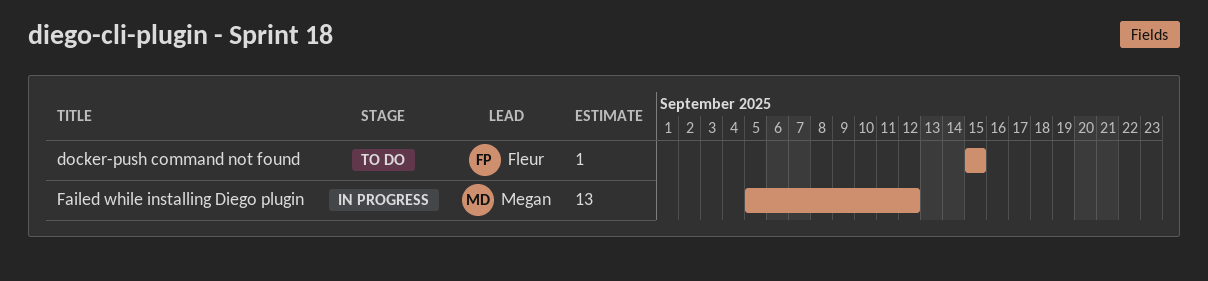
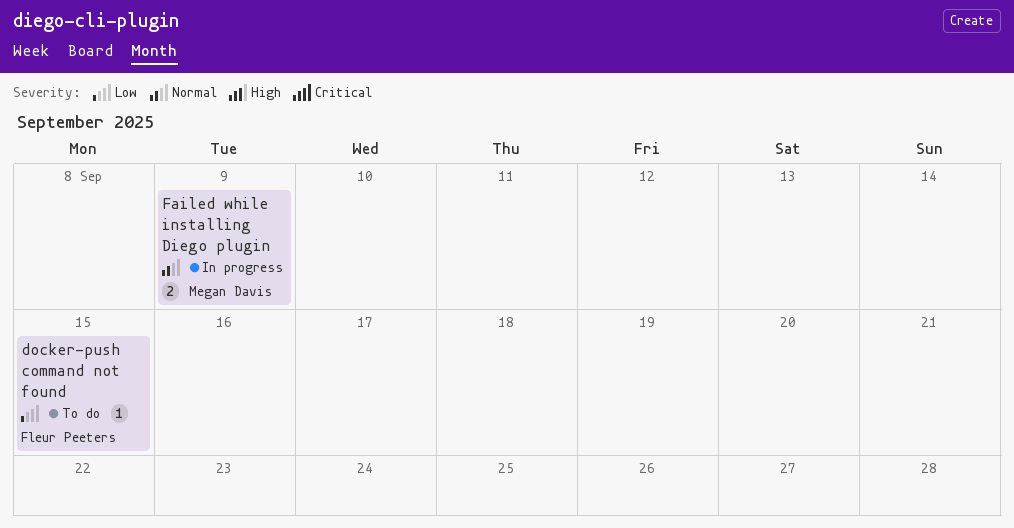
Failed while installing Diego plugin, estimate: 13 -> 2
Failed while installing Diego plugin, due: Sep 12 -> Sep 9

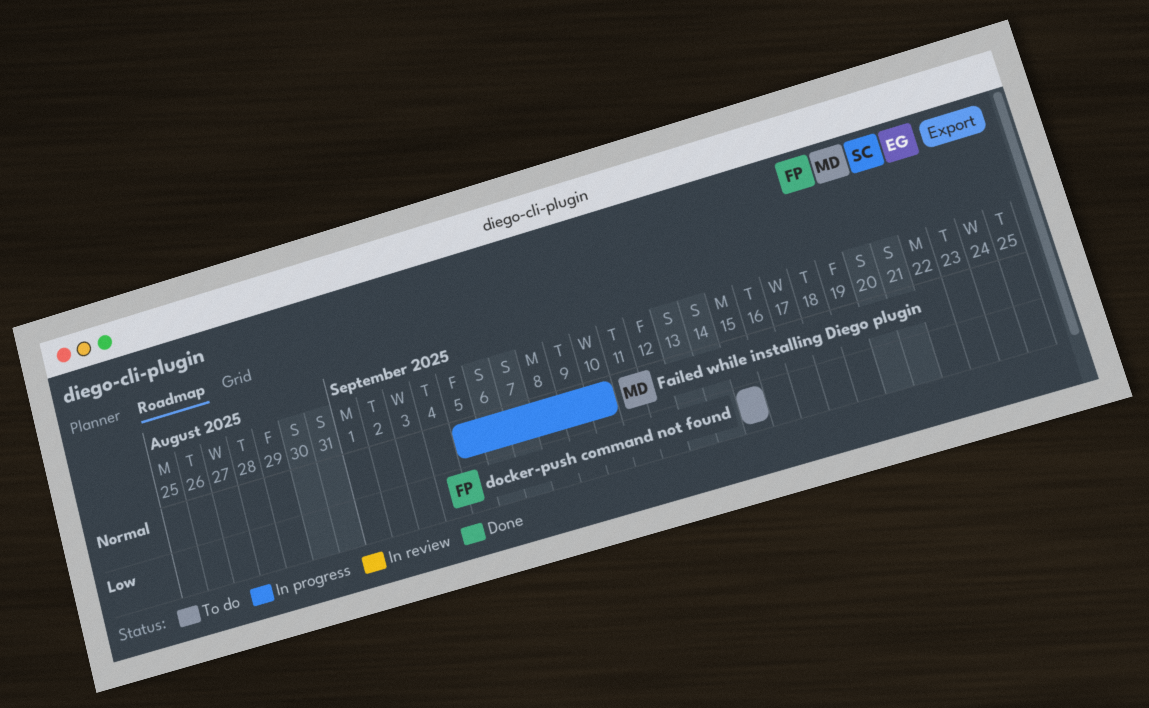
Failed while installing Diego plugin, due: Sep 9 -> Sep 10

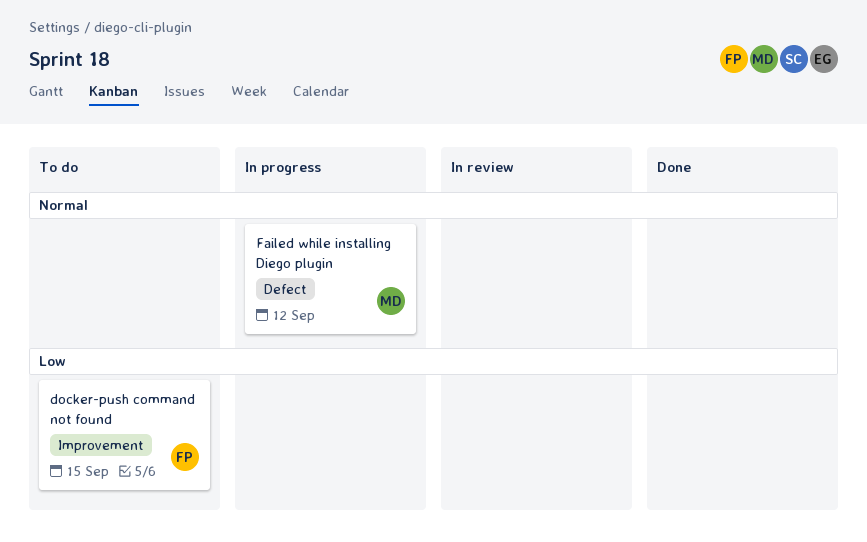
Failed while installing Diego plugin, due: Sep 10 -> Sep 12

